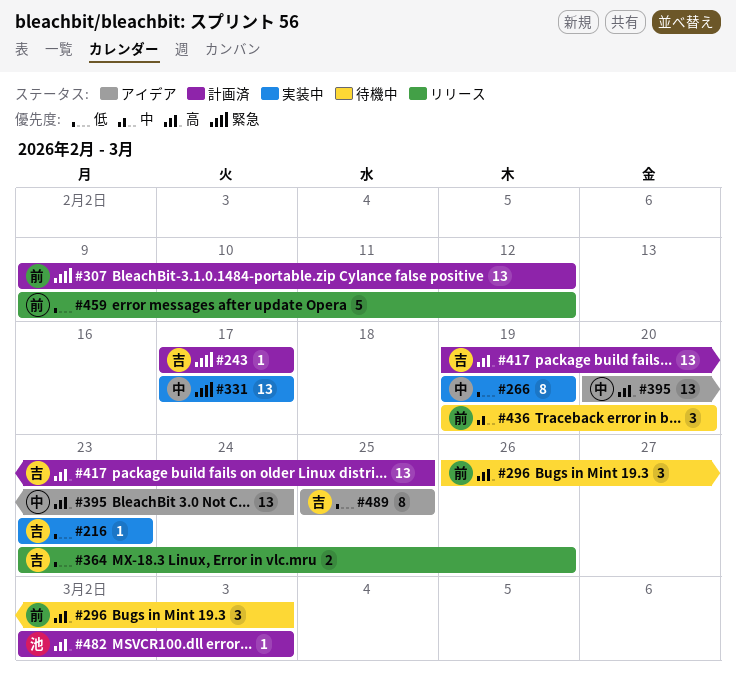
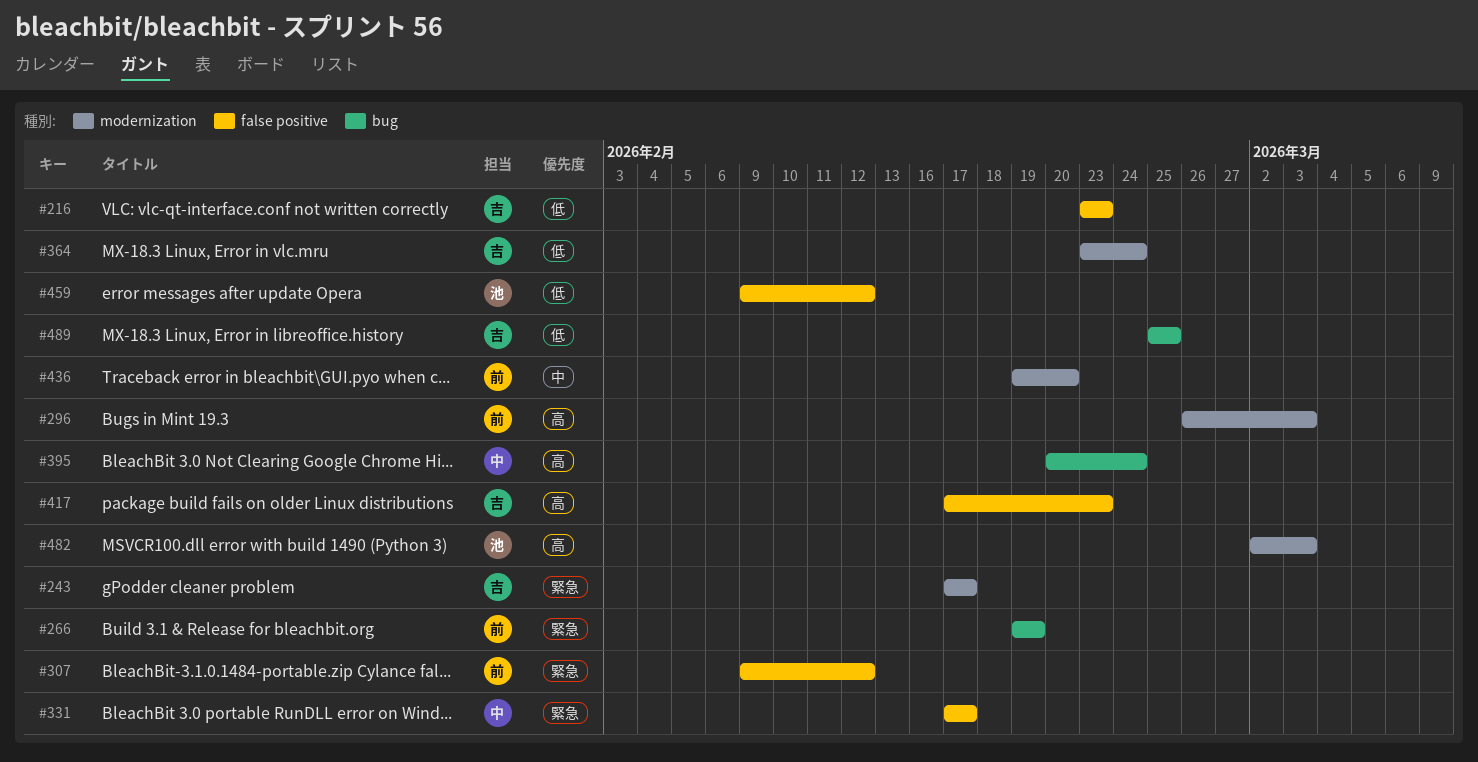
#266, owner: 中 -> 前
#266, priority: 低 -> 緊急
#364, due: Feb 26 -> Feb 24
#417, start: Feb 19 -> Feb 17
#417, due: Feb 25 -> Feb 23
#459, owner: 前 -> 池

